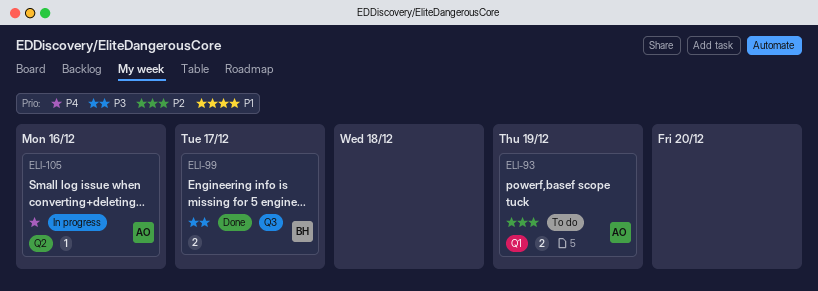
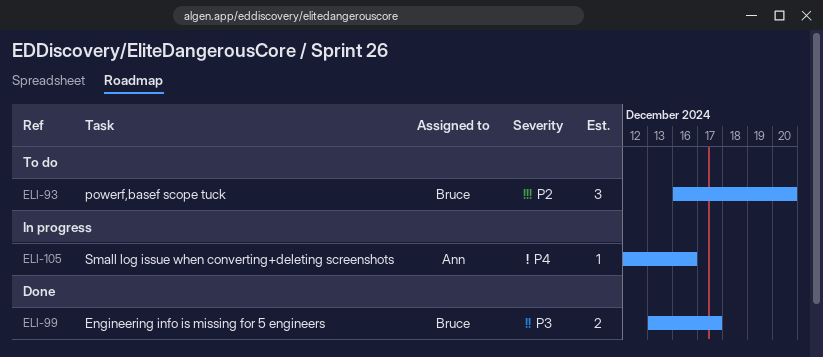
ELI-93, owner: Ann -> Bruce
ELI-93, estimate: 2 -> 3
ELI-93, due: Dec 19 -> Dec 20

